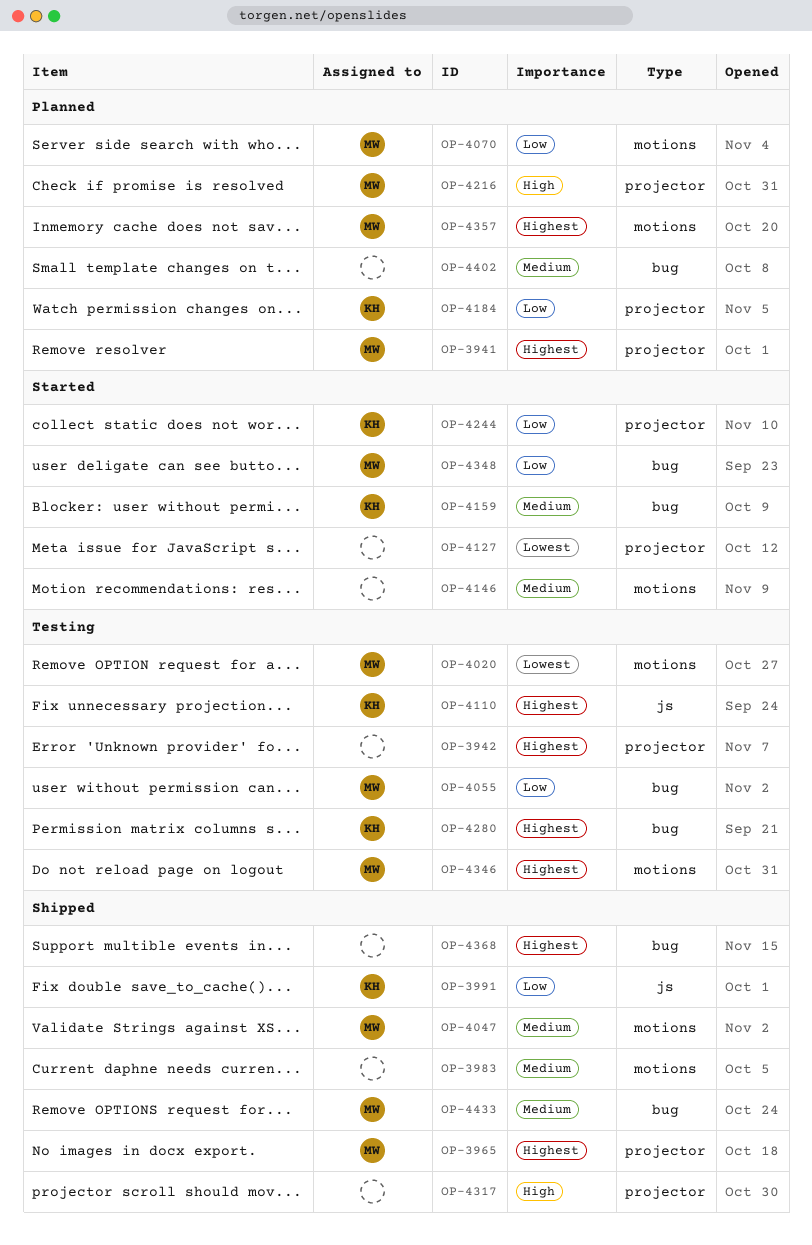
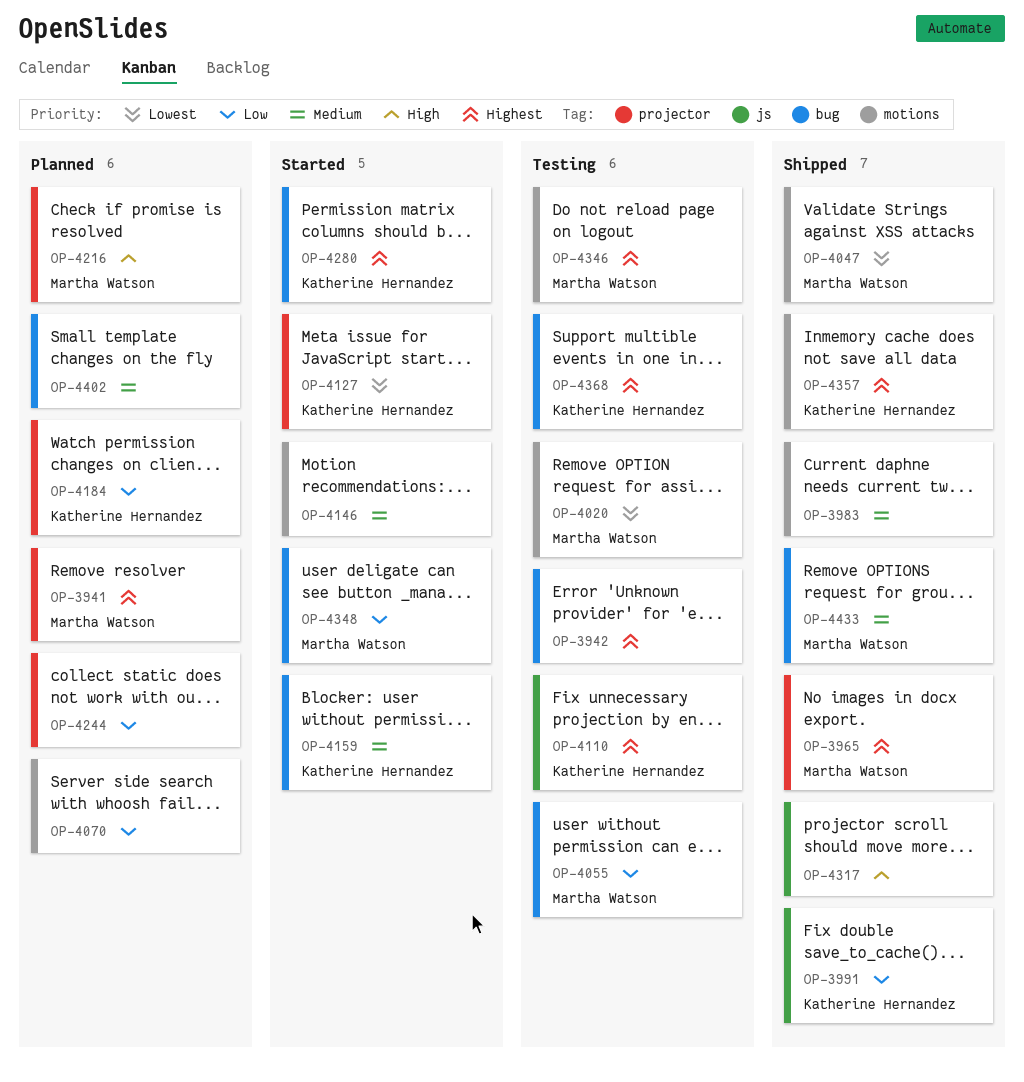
OP-3942, label: projector -> bug
OP-4047, priority: Medium -> Lowest
OP-4070, owner: Martha Watson -> none
OP-4127, owner: none -> Katherine Hernandez
OP-4244, status: Started -> Planned
OP-4244, owner: Katherine Hernandez -> none
OP-4280, status: Testing -> Started
OP-4317, label: projector -> js
OP-4357, status: Planned -> Shipped
OP-4357, owner: Martha Watson -> Katherine Hernandez
OP-4368, status: Shipped -> Testing
OP-4368, owner: none -> Katherine Hernandez

